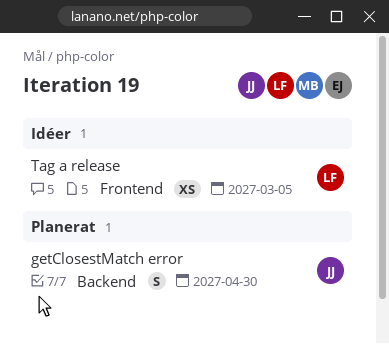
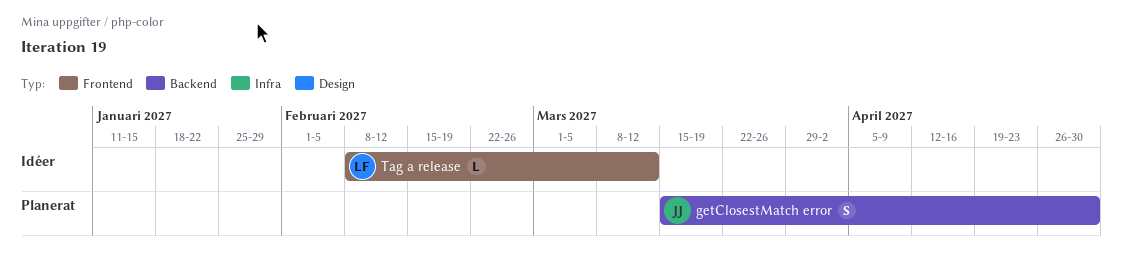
Tag a release, estimate: XS -> L
Tag a release, due: Mar 5 -> Mar 12

